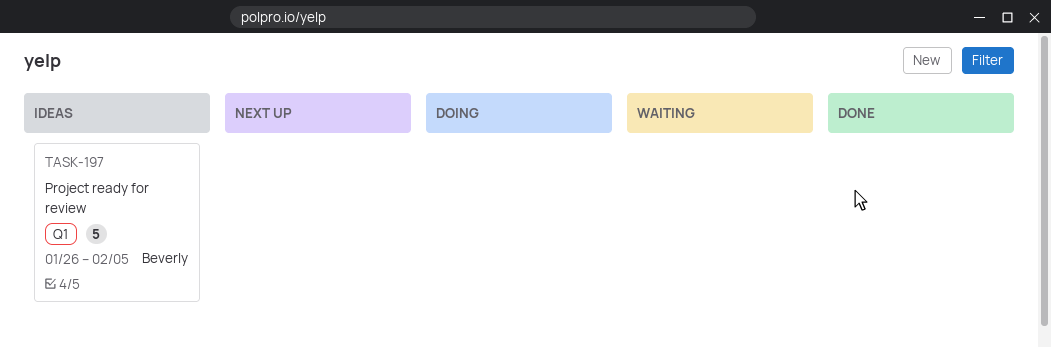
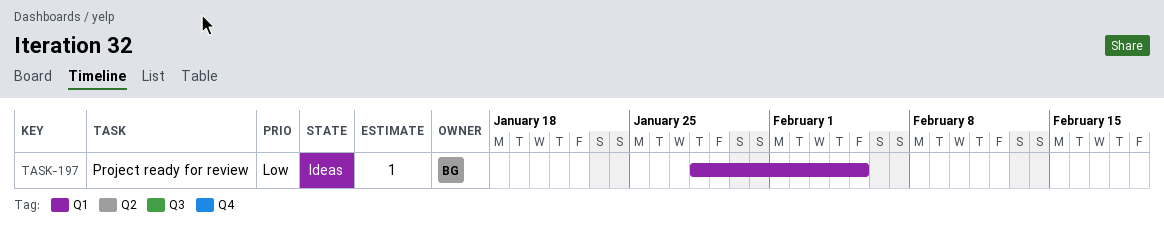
TASK-197, estimate: 5 -> 1
TASK-197, start: Jan 26 -> Jan 28

